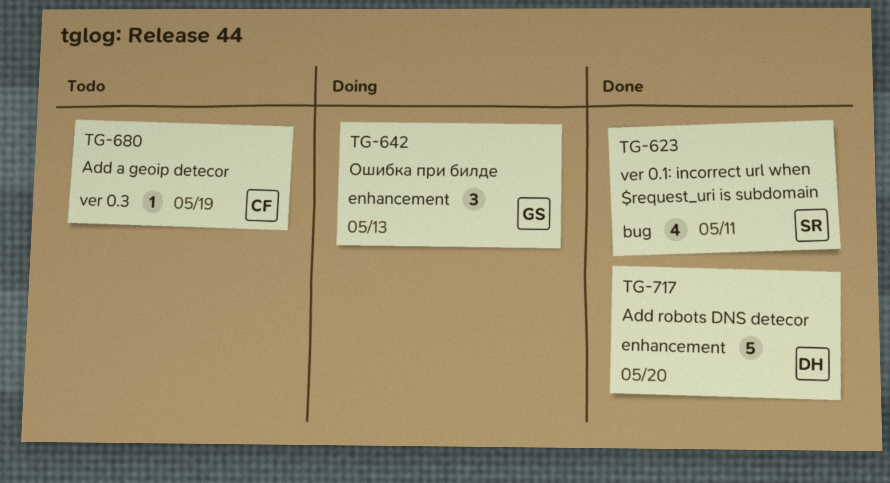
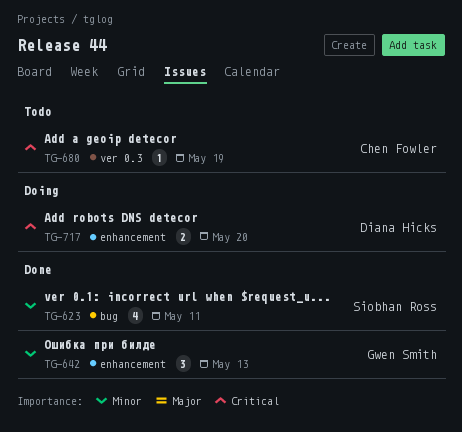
TG-642, status: Doing -> Done
TG-717, status: Done -> Doing
TG-717, estimate: 5 -> 2

